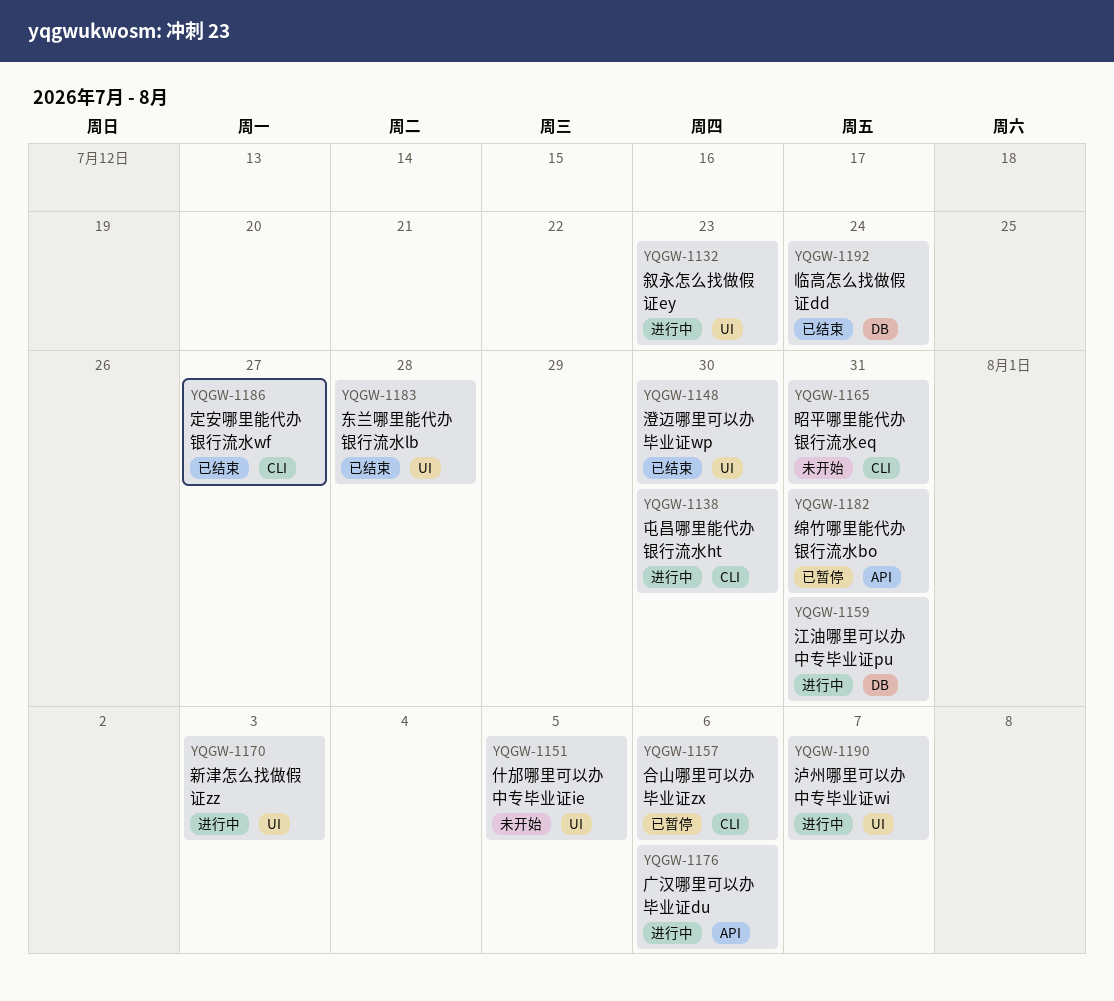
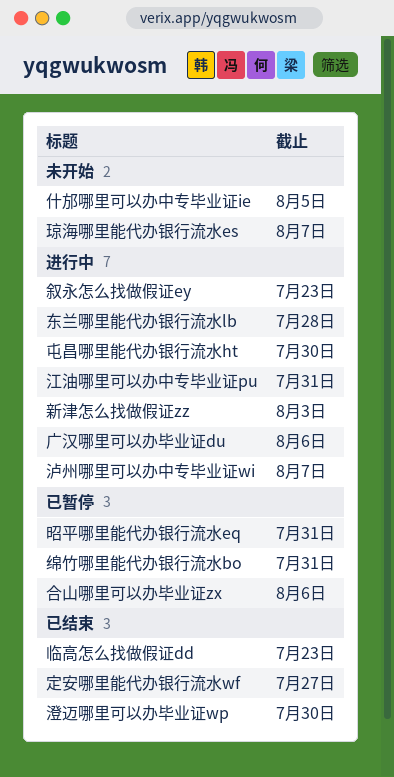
东兰哪里能代办银行流水lb, status: 已结束 -> 进行中
临高怎么找做假证dd, due: Jul 24 -> Jul 23
昭平哪里能代办银行流水eq, status: 未开始 -> 已暂停
琼海哪里能代办银行流水es: none -> present

